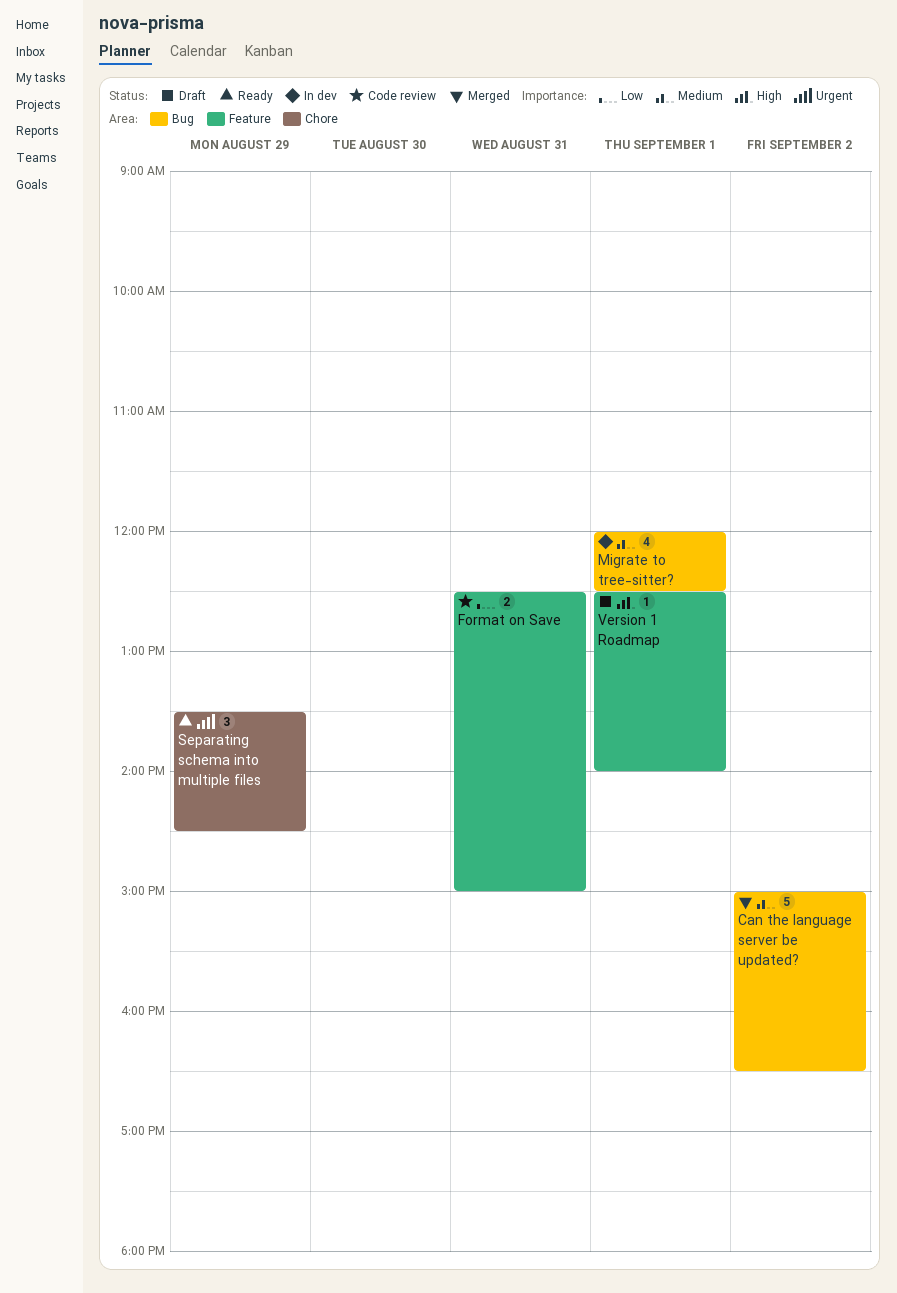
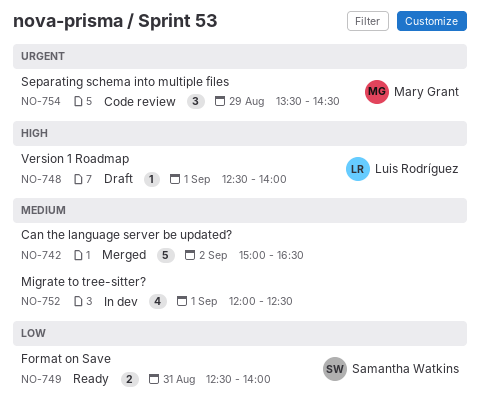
Format on Save, status: Code review -> Ready
Format on Save, ends: 15:00 -> 14:00
Separating schema into multiple files, status: Ready -> Code review

